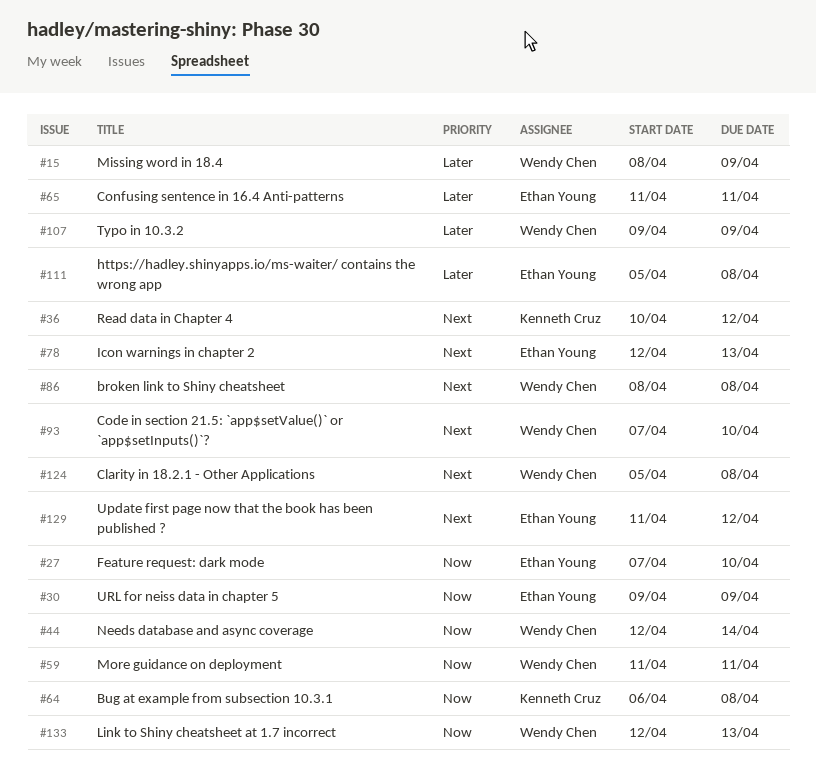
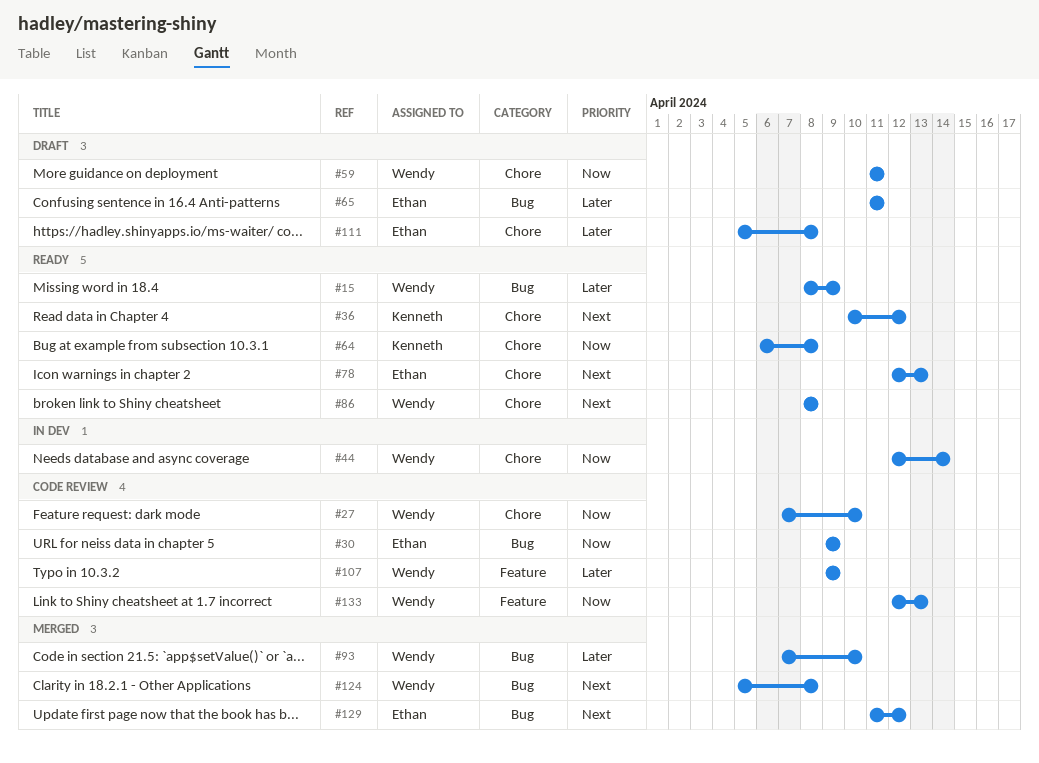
#27, owner: Ethan Young -> Wendy Chen
#93, priority: Next -> Later

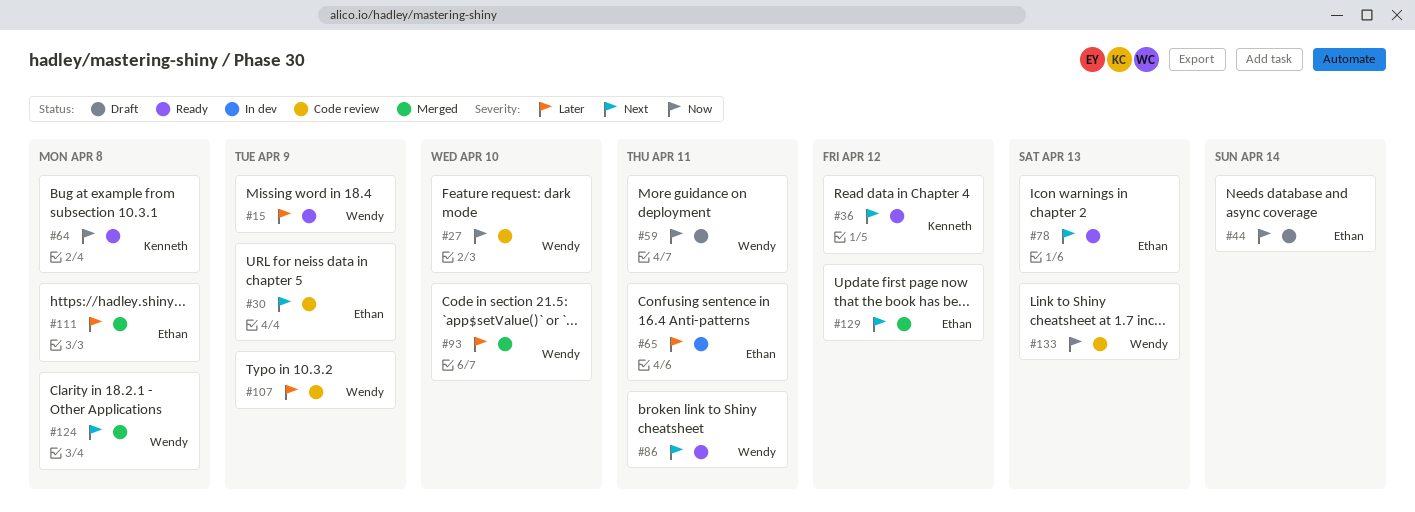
#30, priority: Now -> Next
#44, status: In dev -> Draft
#44, owner: Wendy -> Ethan
#65, status: Draft -> In dev
#86, due: Apr 8 -> Apr 11
#111, status: Draft -> Merged

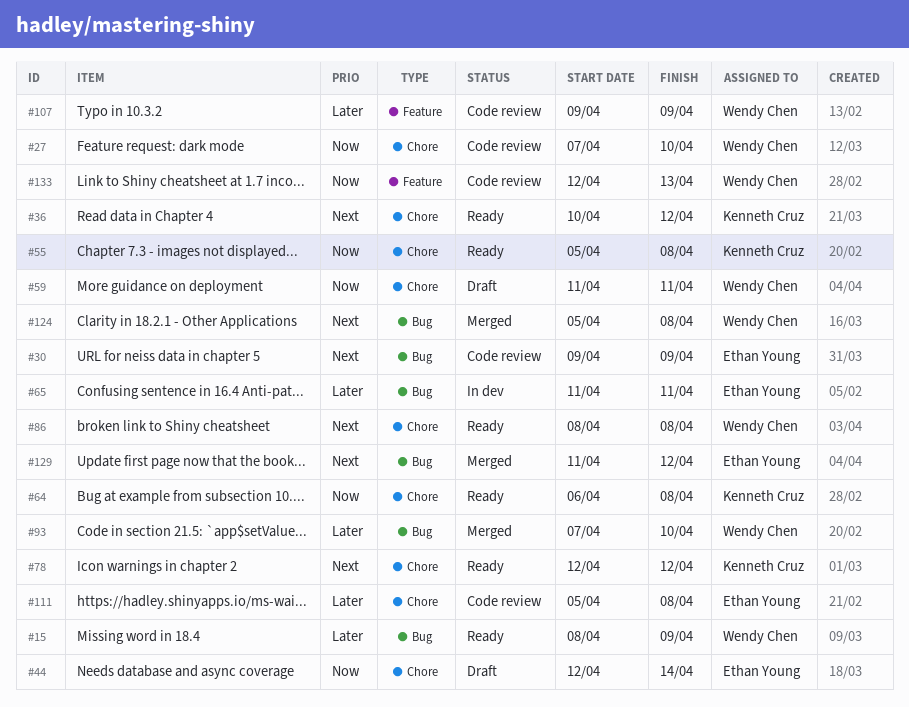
#55: none -> present
#78, owner: Ethan Young -> Kenneth Cruz
#78, due: Apr 13 -> Apr 12
#86, due: Apr 11 -> Apr 8
#111, status: Merged -> Code review

